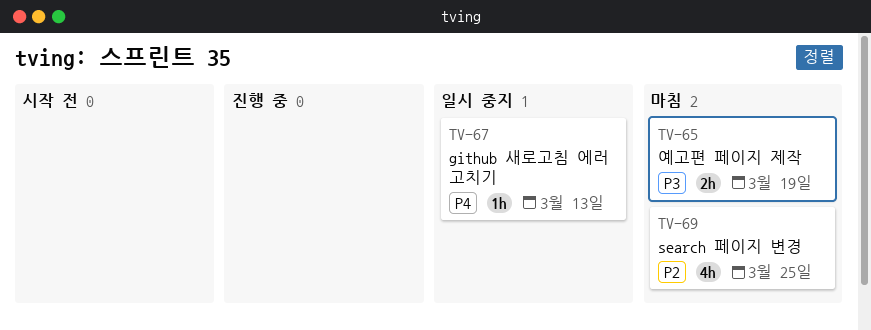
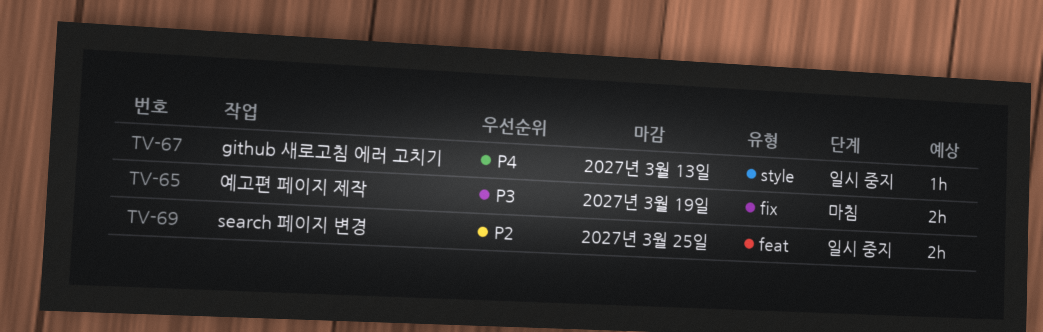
TV-69, status: 마침 -> 일시 중지
TV-69, estimate: 4h -> 2h

